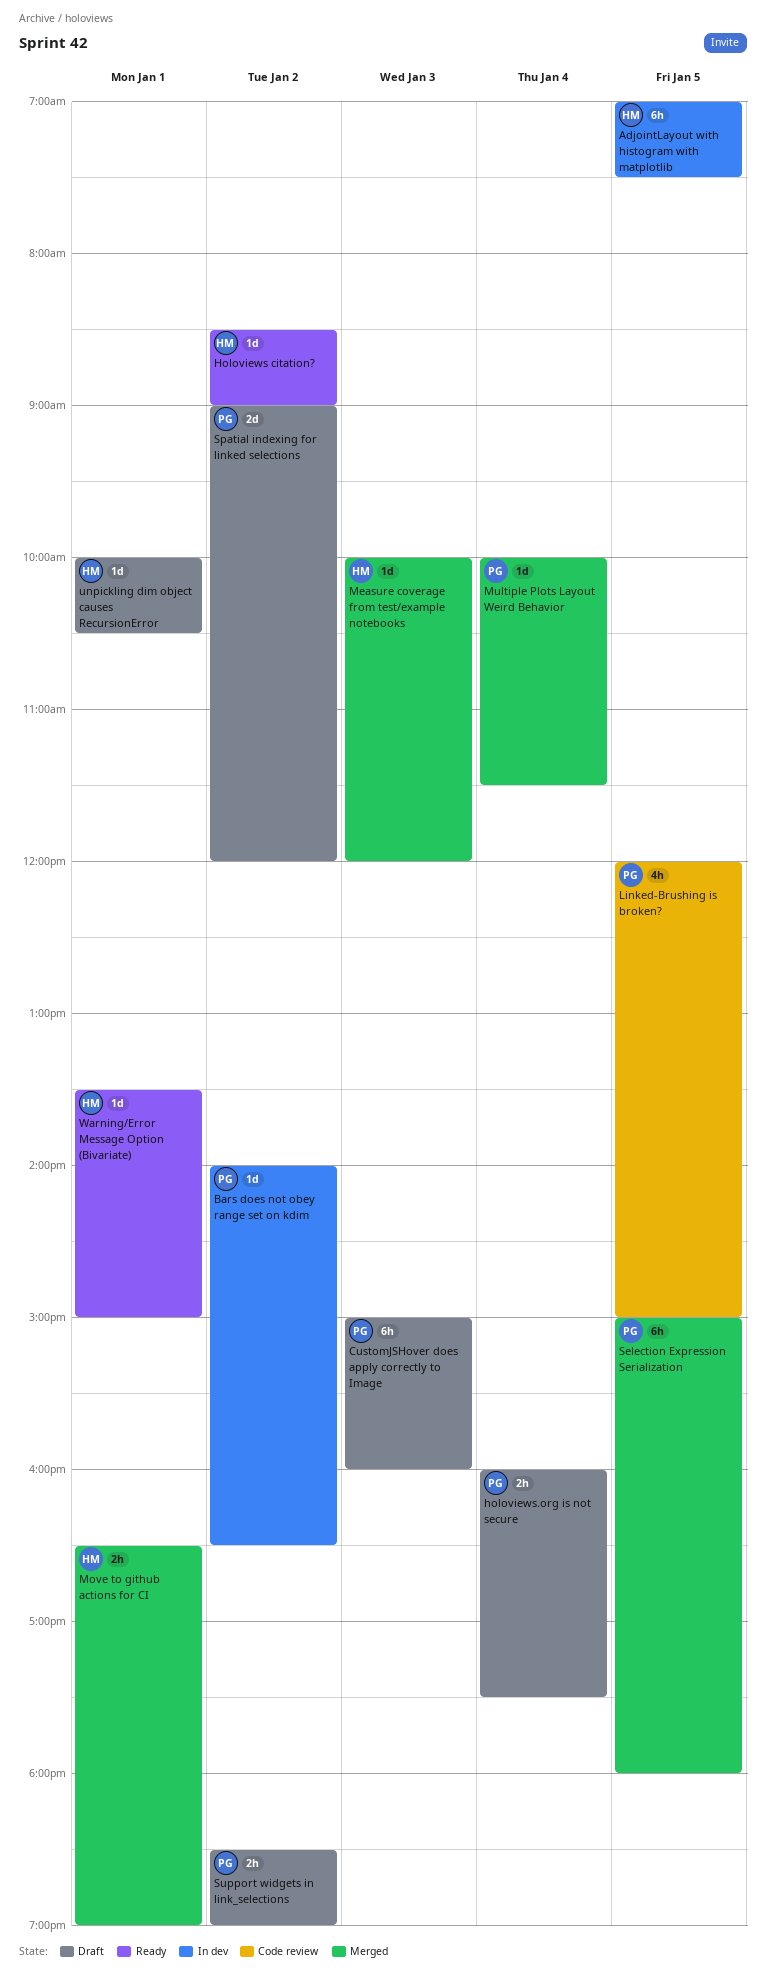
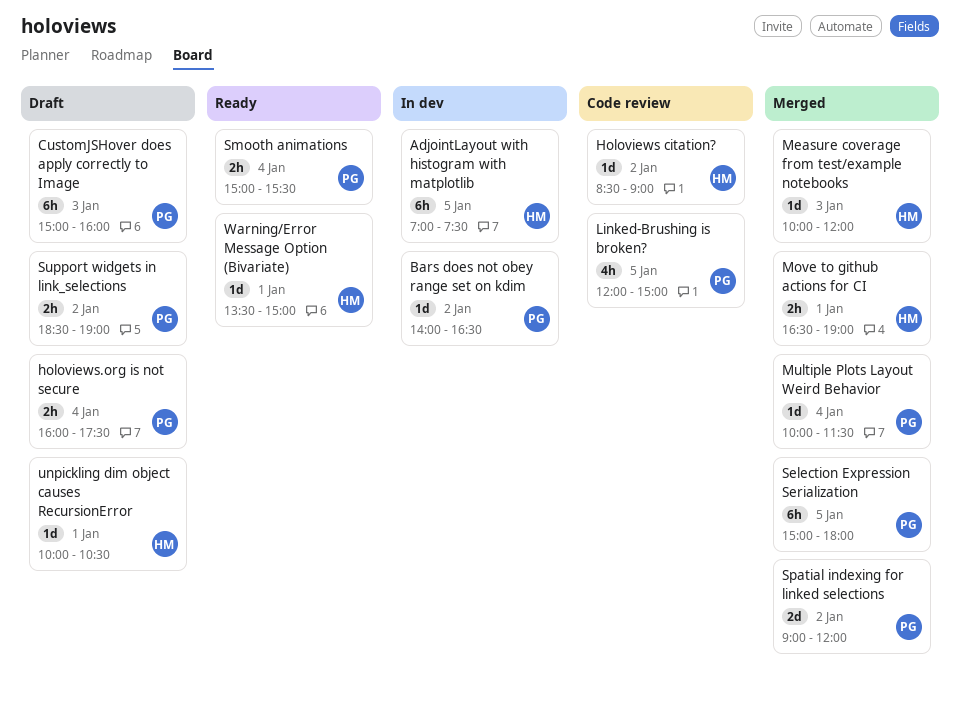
Holoviews citation?, status: Ready -> Code review
Smooth animations: none -> present
Spatial indexing for linked selections, status: Draft -> Merged

